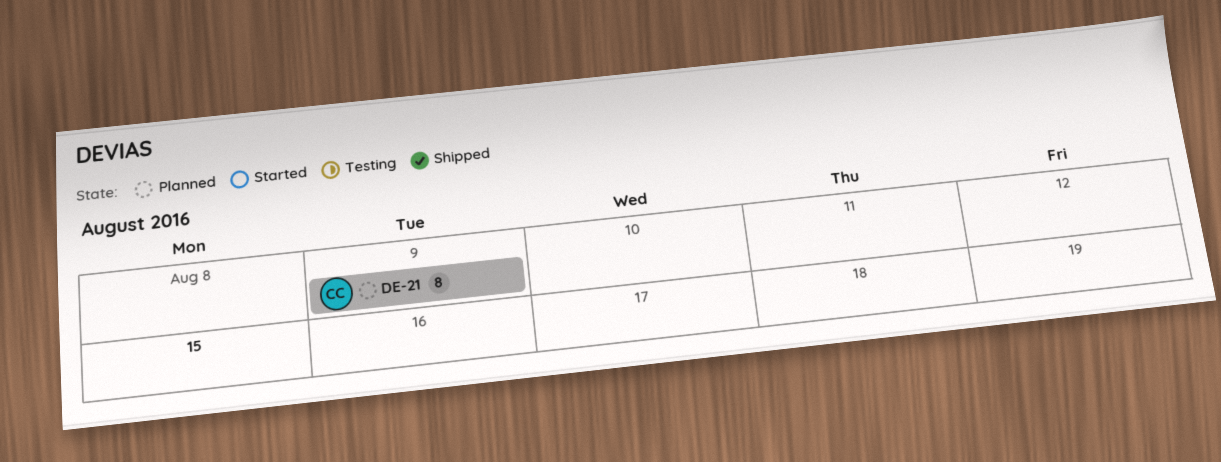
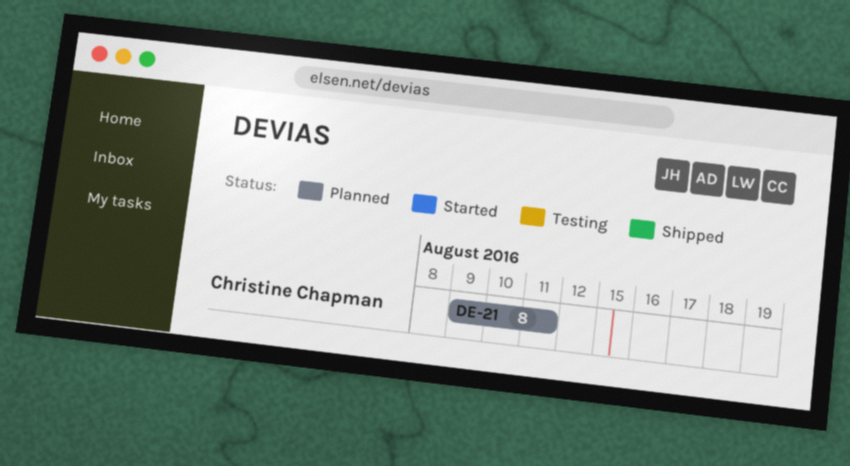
DE-21, due: Aug 9 -> Aug 11

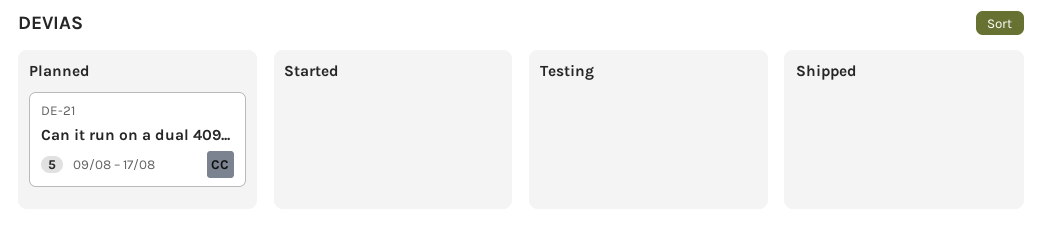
DE-21, estimate: 8 -> 5
DE-21, due: Aug 11 -> Aug 17

